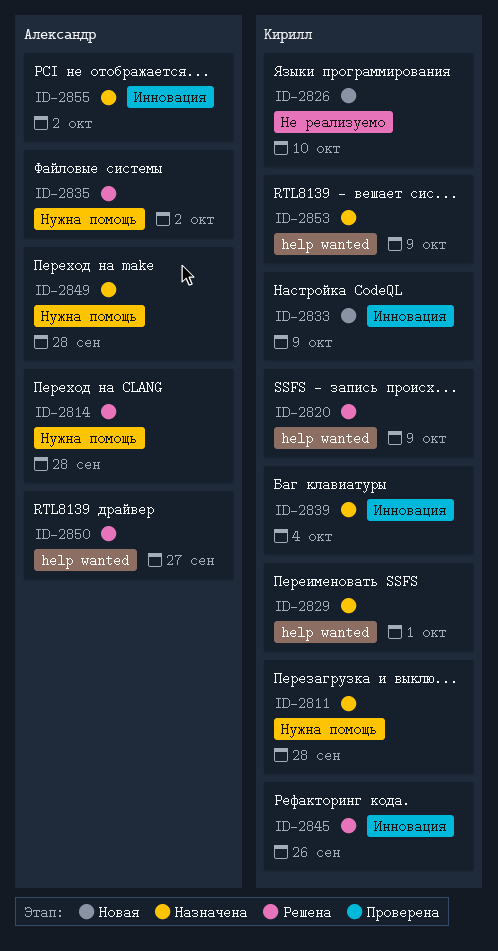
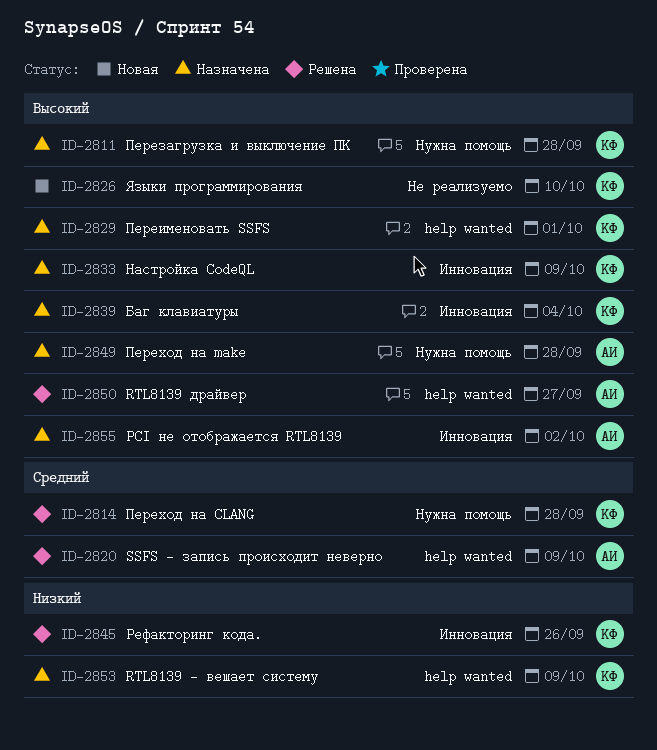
ID-2814, owner: Александр -> Кирилл
ID-2820, owner: Кирилл -> Александр
ID-2833, status: Новая -> Назначена
ID-2835: present -> none

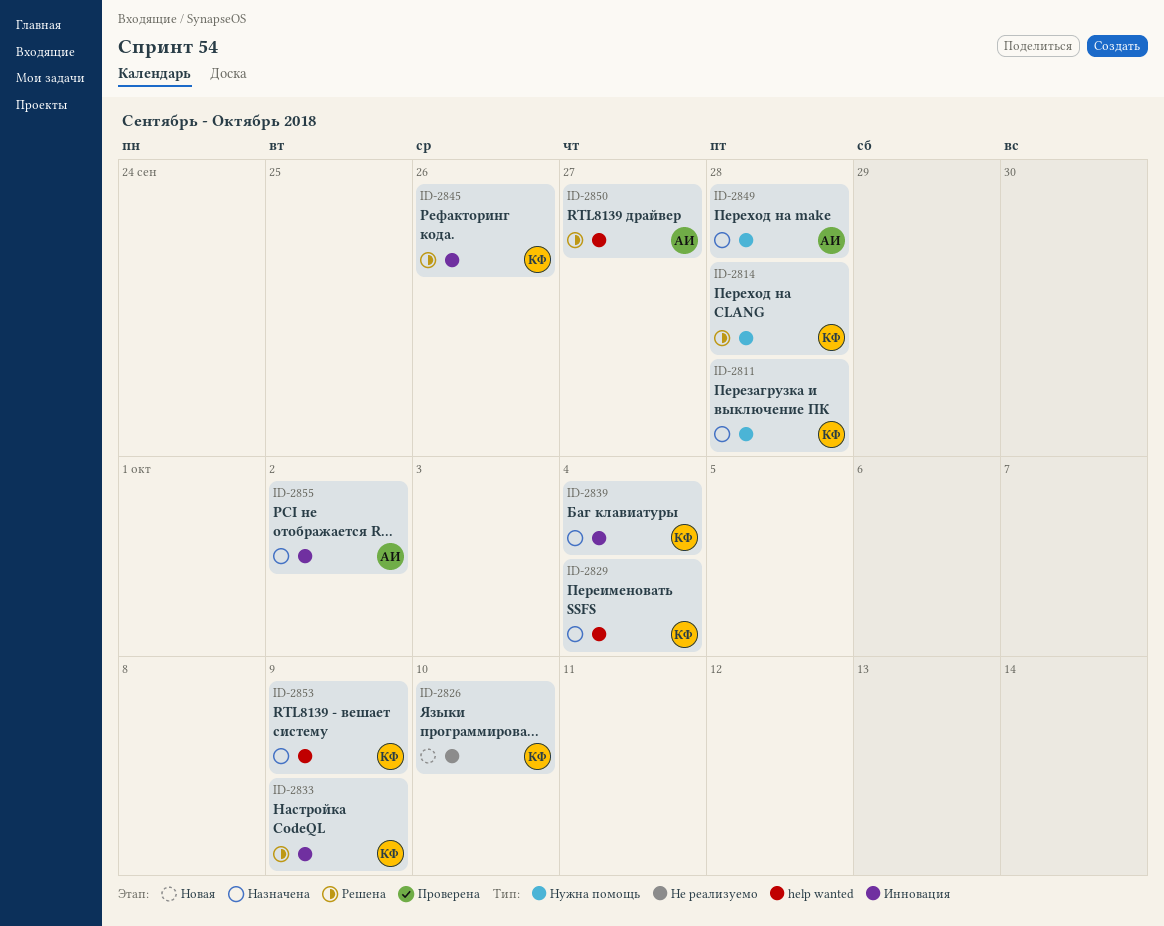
ID-2820: present -> none
ID-2829, due: Oct 1 -> Oct 4
ID-2833, status: Назначена -> Решена

